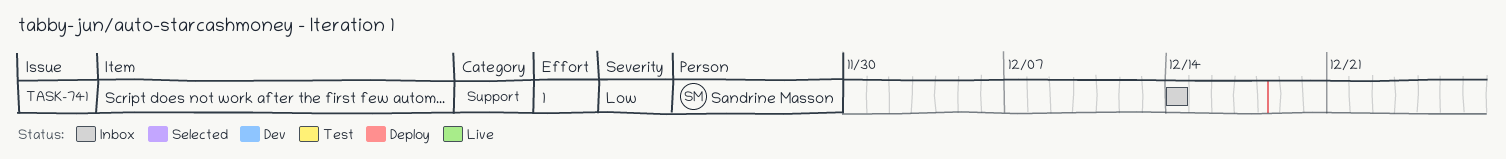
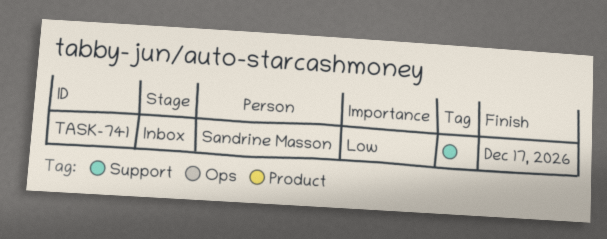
TASK-741, due: Dec 14 -> Dec 17

